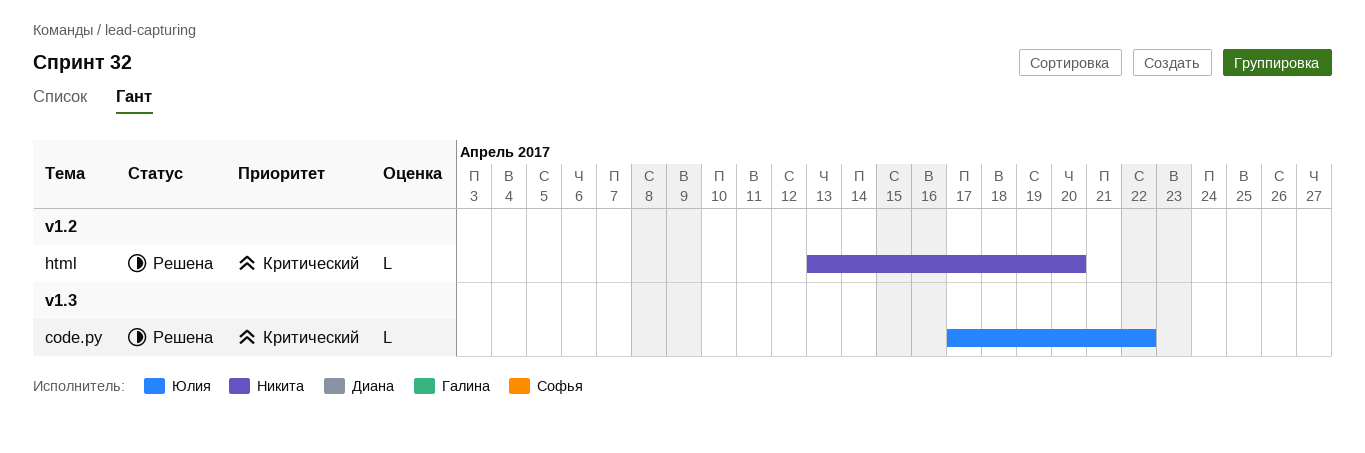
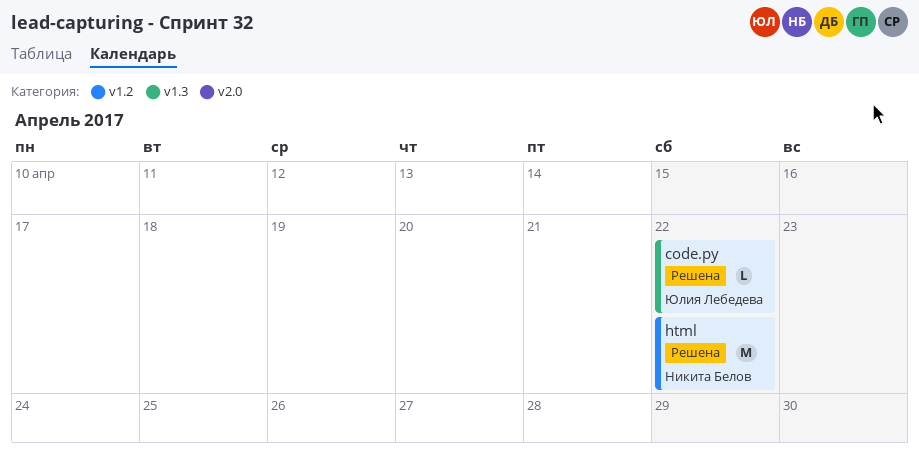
html, estimate: L -> M
html, due: Apr 20 -> Apr 22

